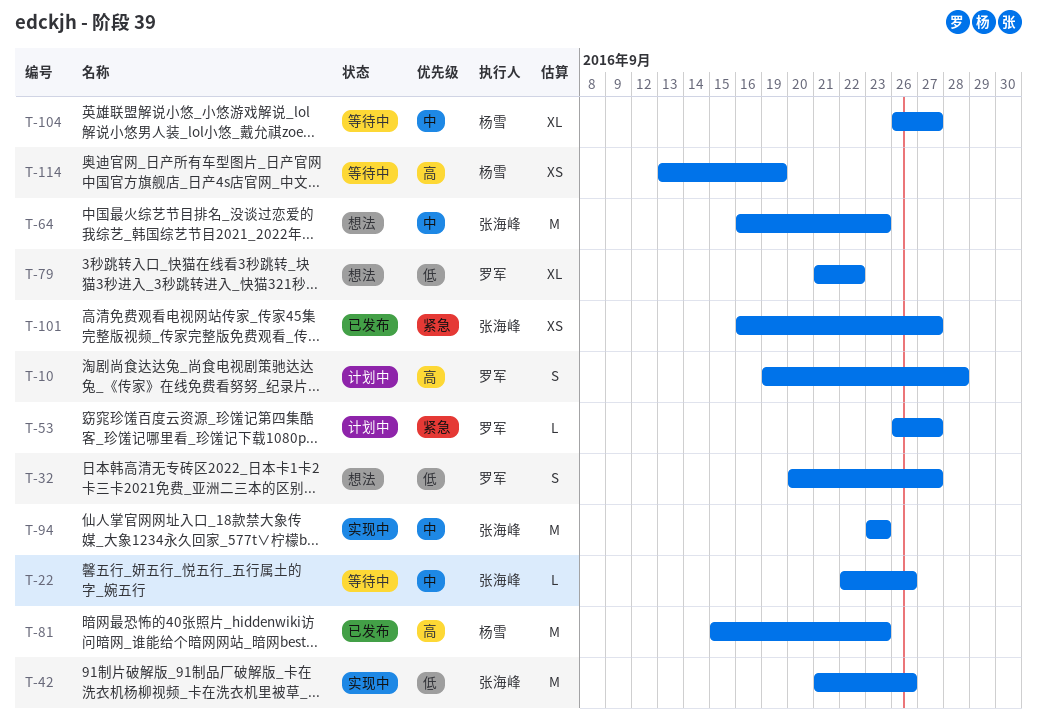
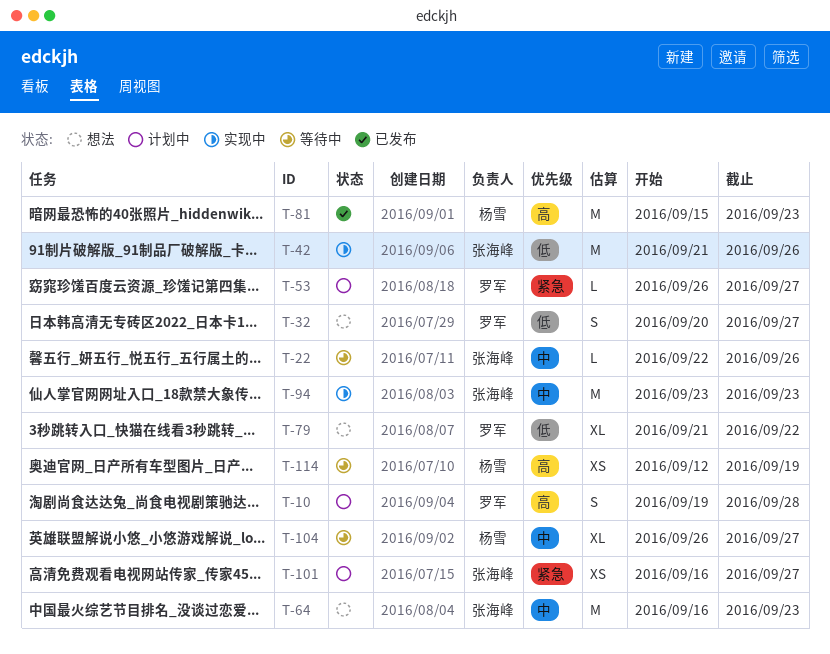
T-101, status: 已发布 -> 计划中
T-114, start: Sep 13 -> Sep 12

